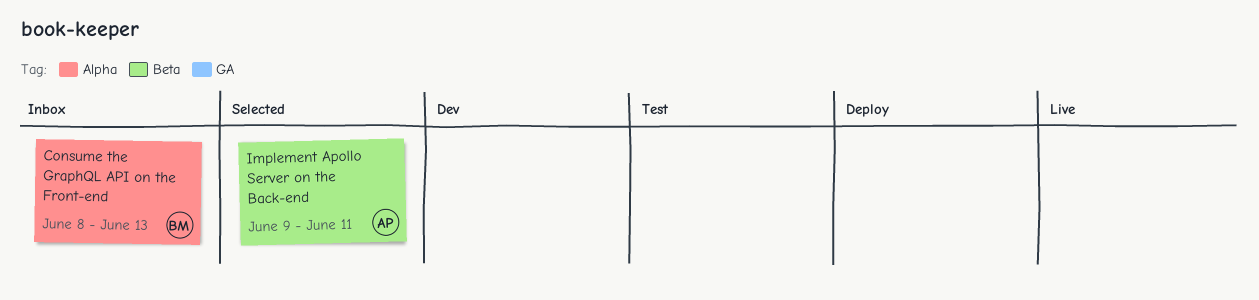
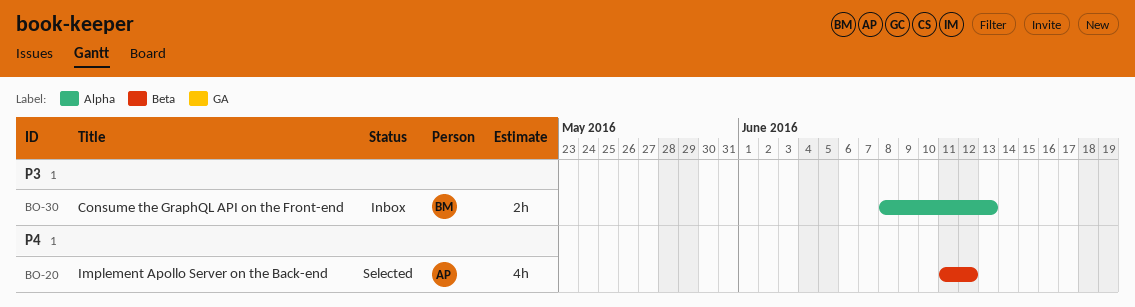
Implement Apollo Server on the Back-end, start: Jun 9 -> Jun 11
Implement Apollo Server on the Back-end, due: Jun 11 -> Jun 12

